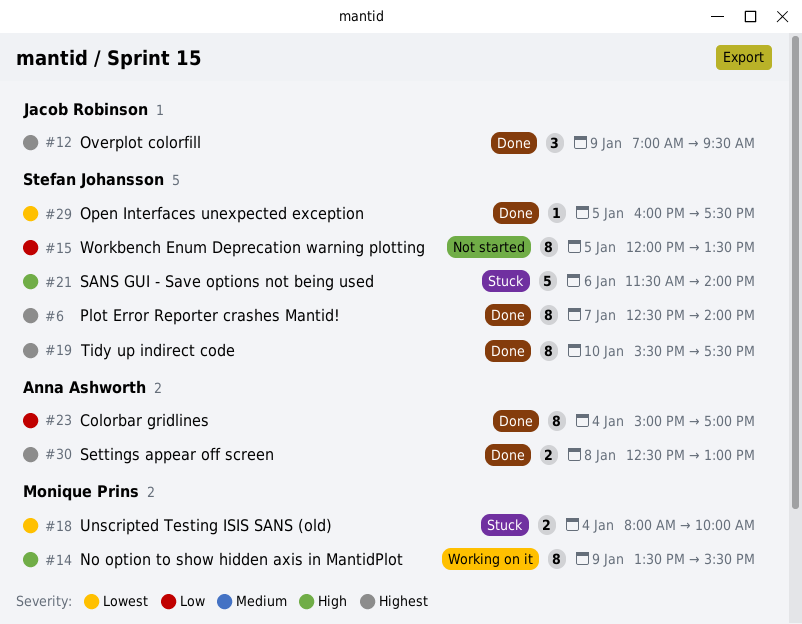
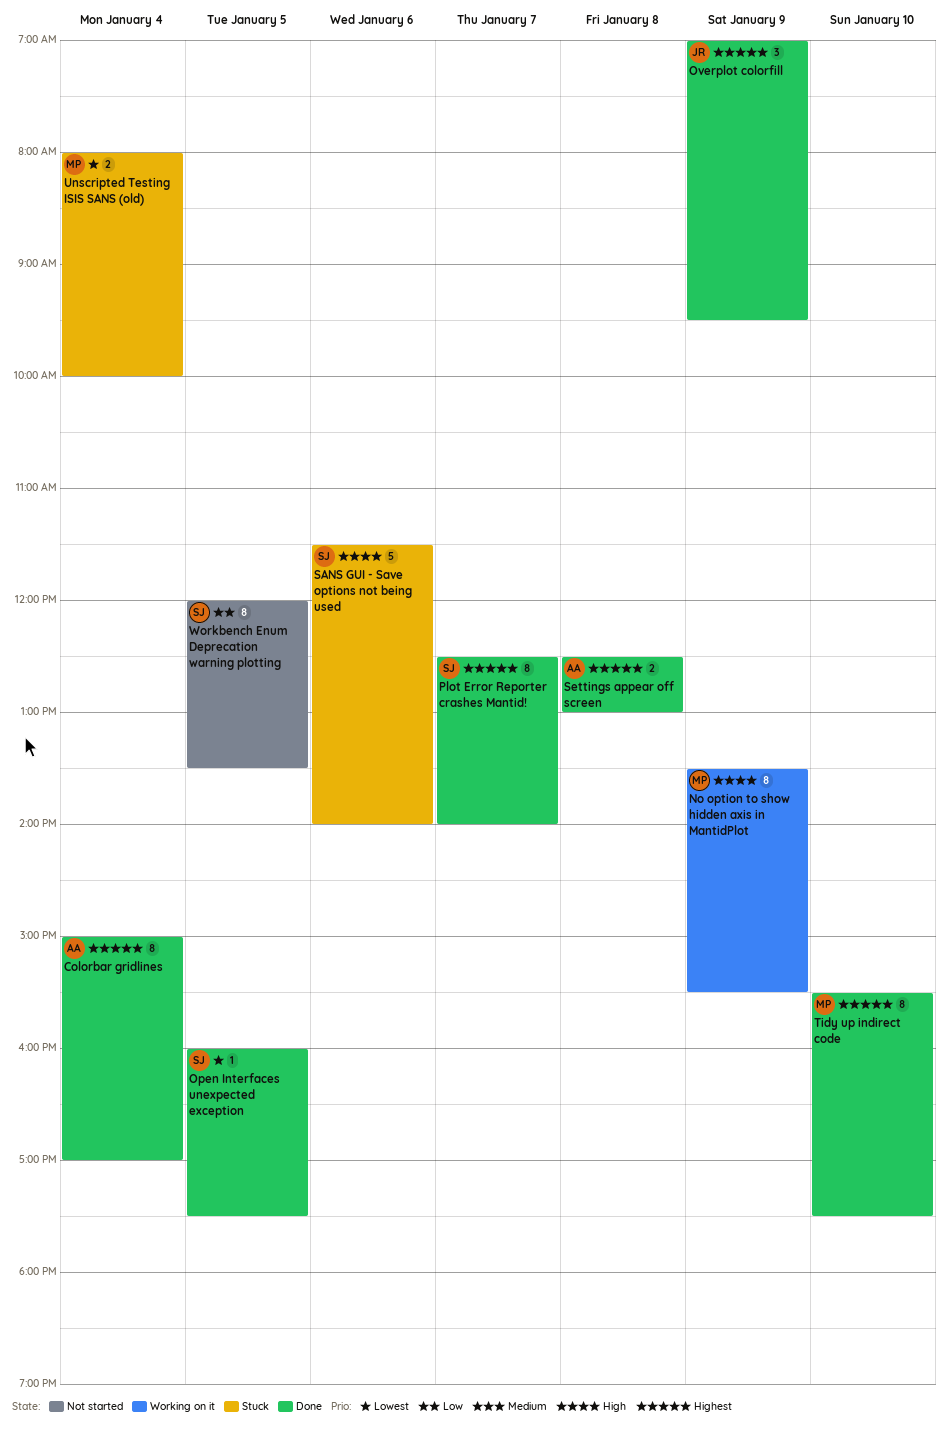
Colorbar gridlines, priority: Low -> Highest
Tidy up indirect code, owner: Stefan Johansson -> Monique Prins

